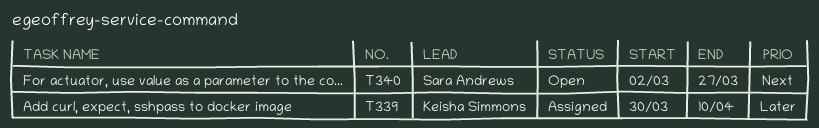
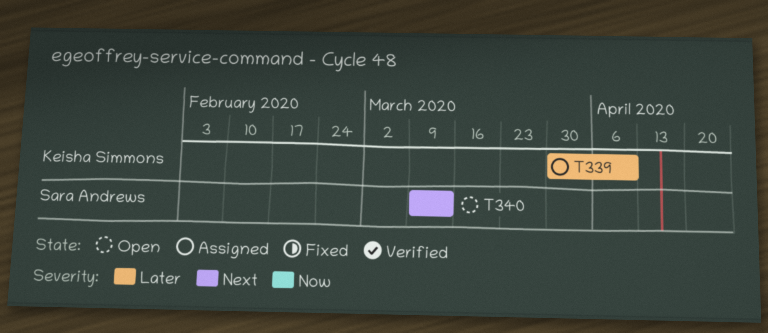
T340, start: Mar 2 -> Mar 9
T340, due: Mar 27 -> Mar 13

